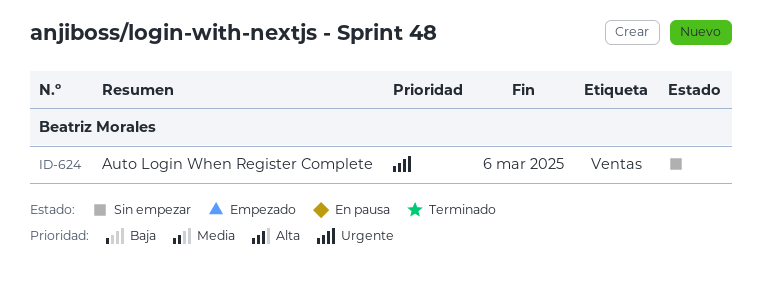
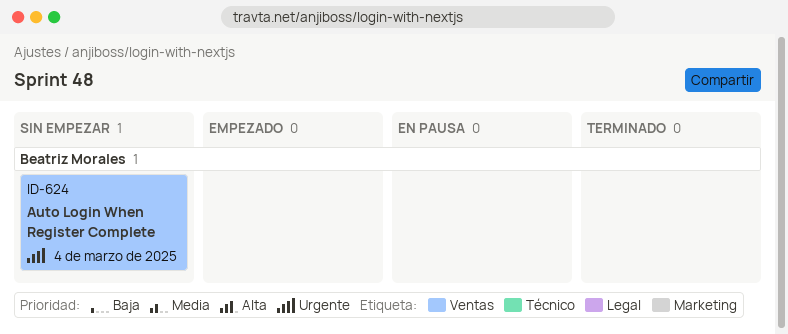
ID-624, due: Mar 6 -> Mar 4

